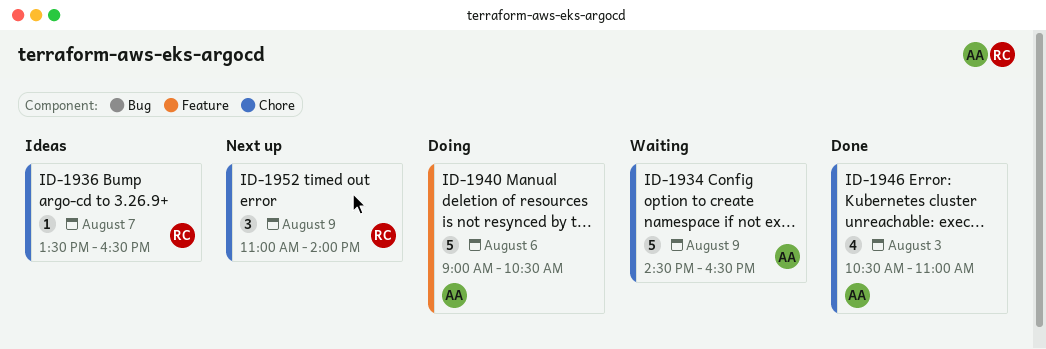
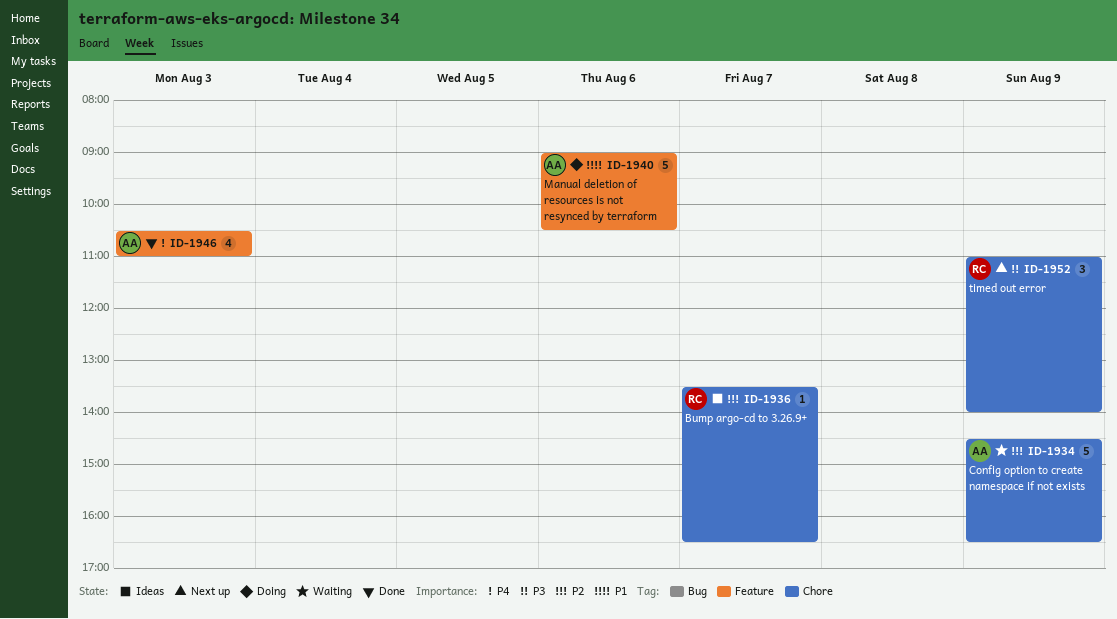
ID-1946, label: Chore -> Feature

